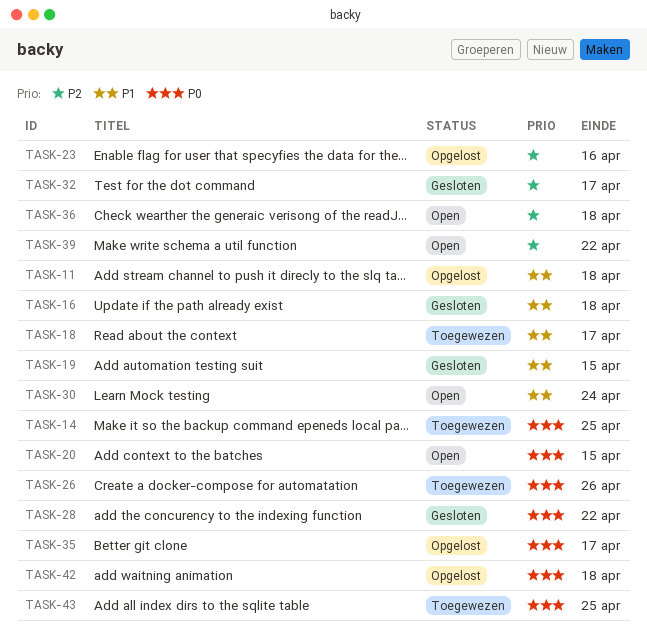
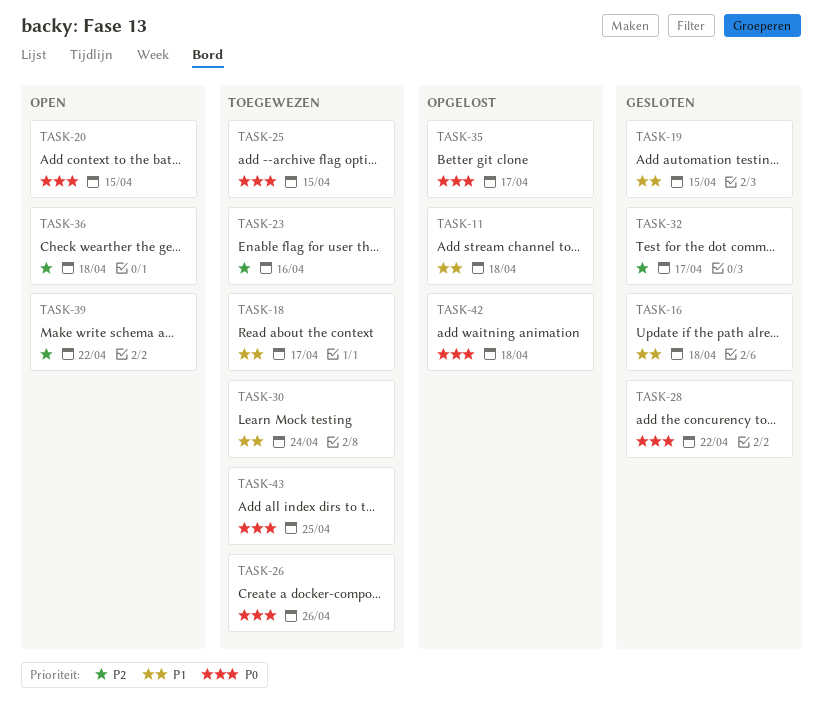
TASK-14: present -> none
TASK-23, status: Opgelost -> Toegewezen
TASK-25: none -> present
TASK-30, status: Open -> Toegewezen

